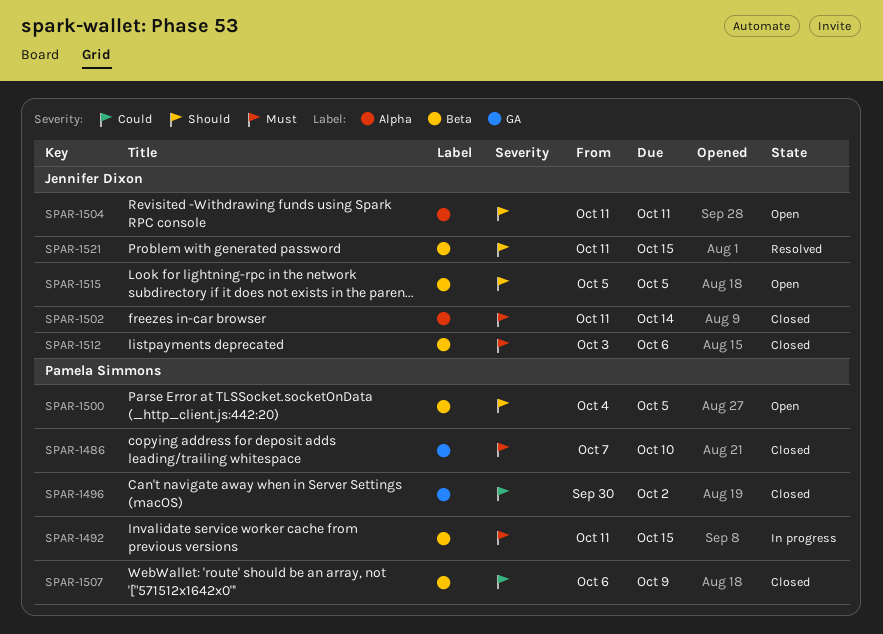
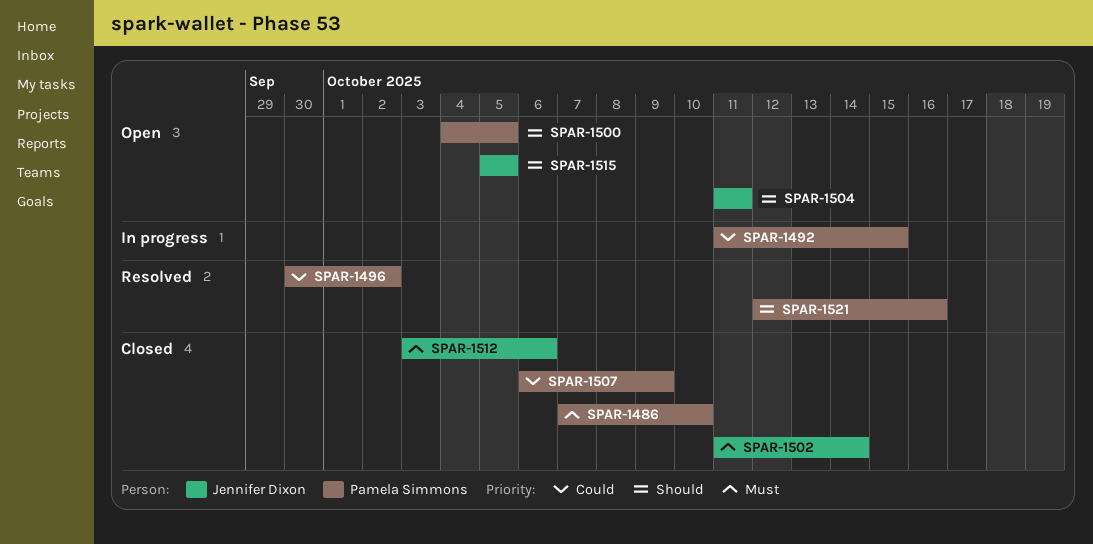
SPAR-1492, priority: Must -> Could
SPAR-1496, status: Closed -> Resolved
SPAR-1521, owner: Jennifer Dixon -> Pamela Simmons
SPAR-1521, start: Oct 11 -> Oct 12
SPAR-1521, due: Oct 15 -> Oct 16

